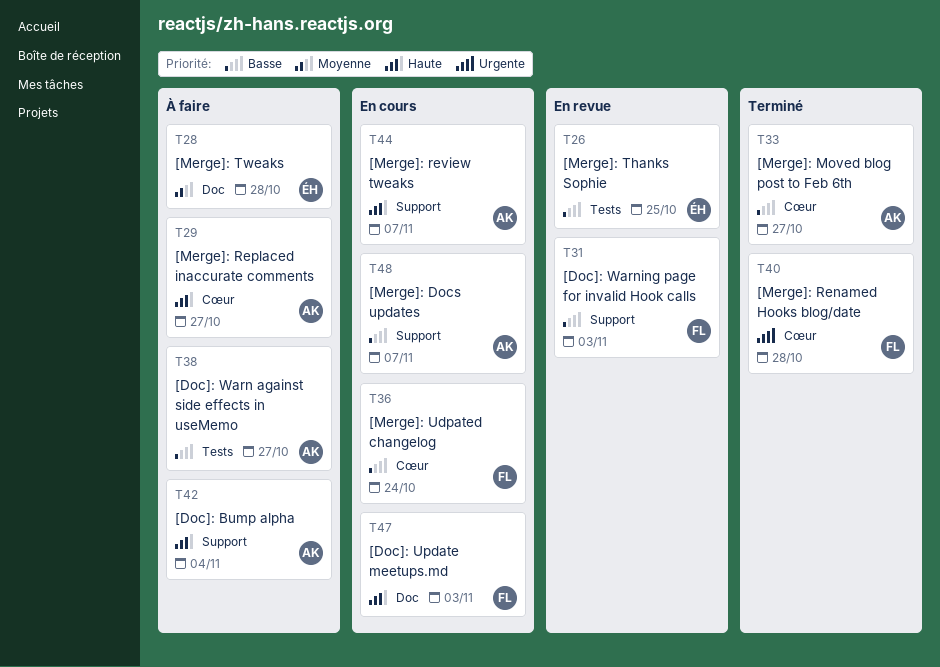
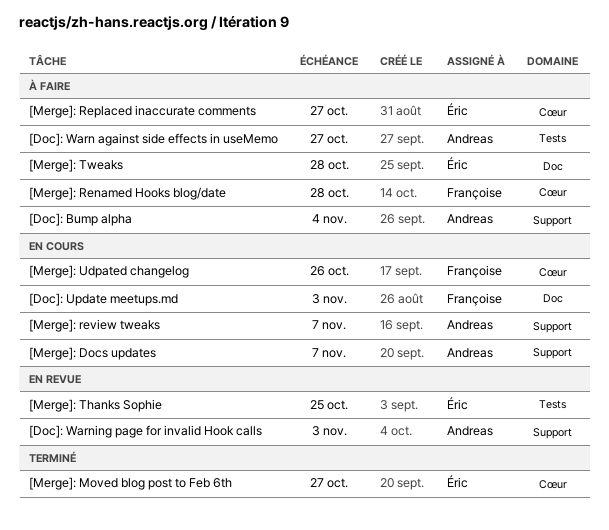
[Doc]: Warning page for invalid Hook calls, owner: Françoise -> Andreas
[Merge]: Moved blog post to Feb 6th, owner: Andreas -> Éric
[Merge]: Renamed Hooks blog/date, status: Terminé -> À faire
[Merge]: Replaced inaccurate comments, owner: Andreas -> Éric
[Merge]: Udpated changelog, due: Oct 24 -> Oct 26

